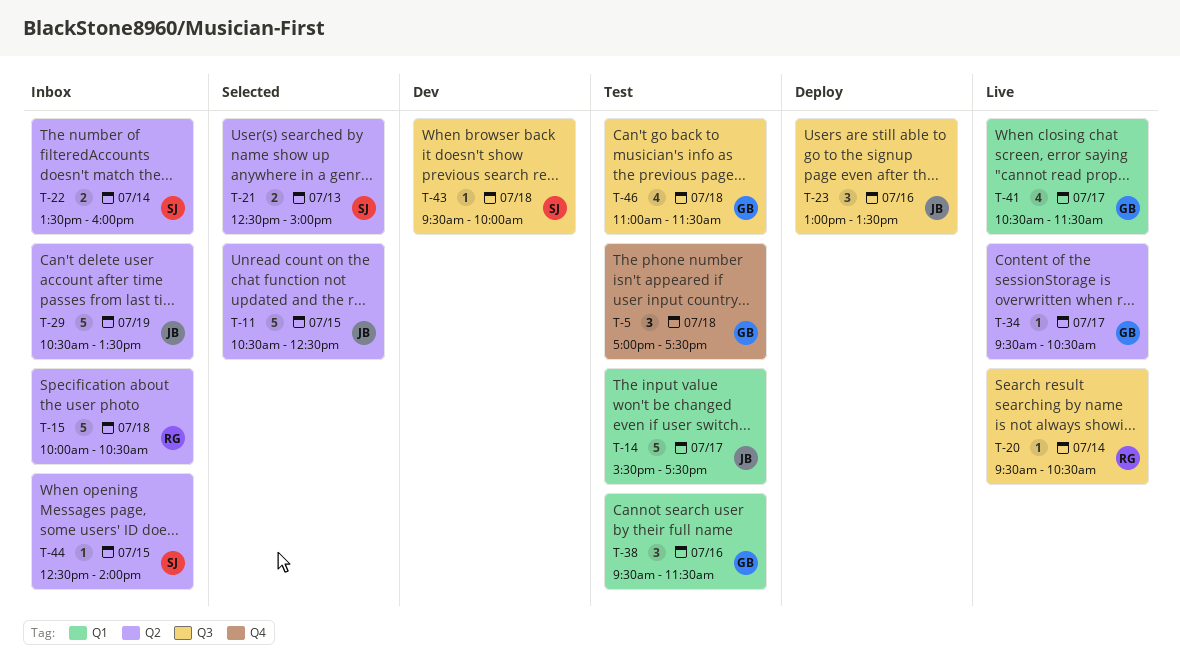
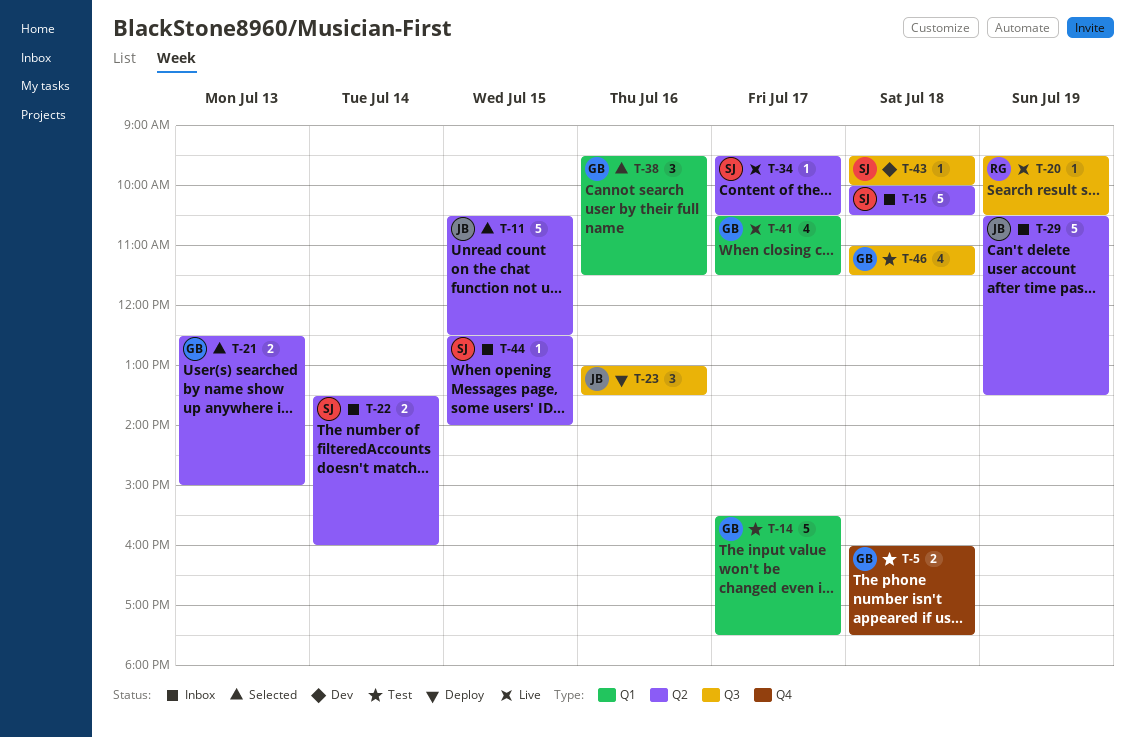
T-5, estimate: 3 -> 2
T-5, begins: 17:00 -> 16:00
T-14, owner: JB -> GB
T-15, owner: RG -> SJ
T-20, day: Jul 14 -> Jul 19
T-21, owner: SJ -> GB
T-34, owner: GB -> SJ
T-38, status: Test -> Selected

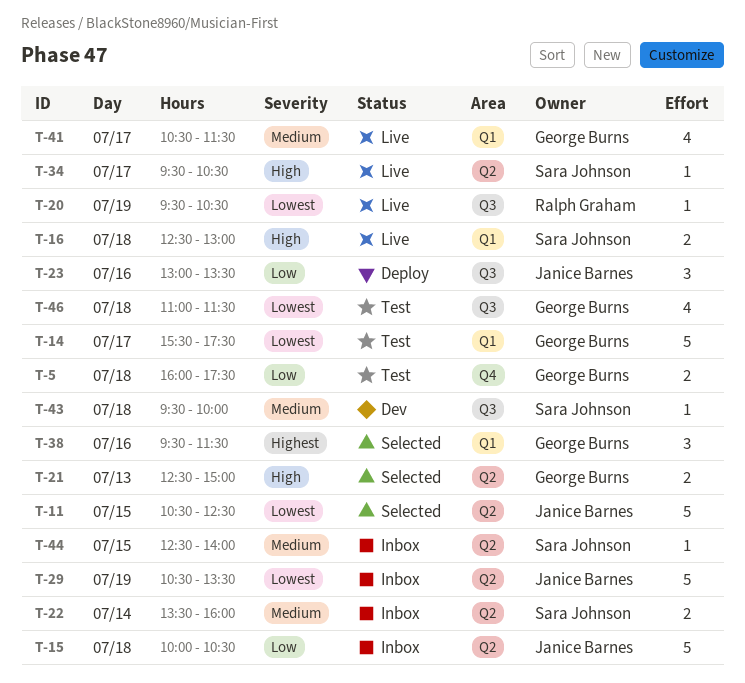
T-15, owner: Sara Johnson -> Janice Barnes
T-16: none -> present

